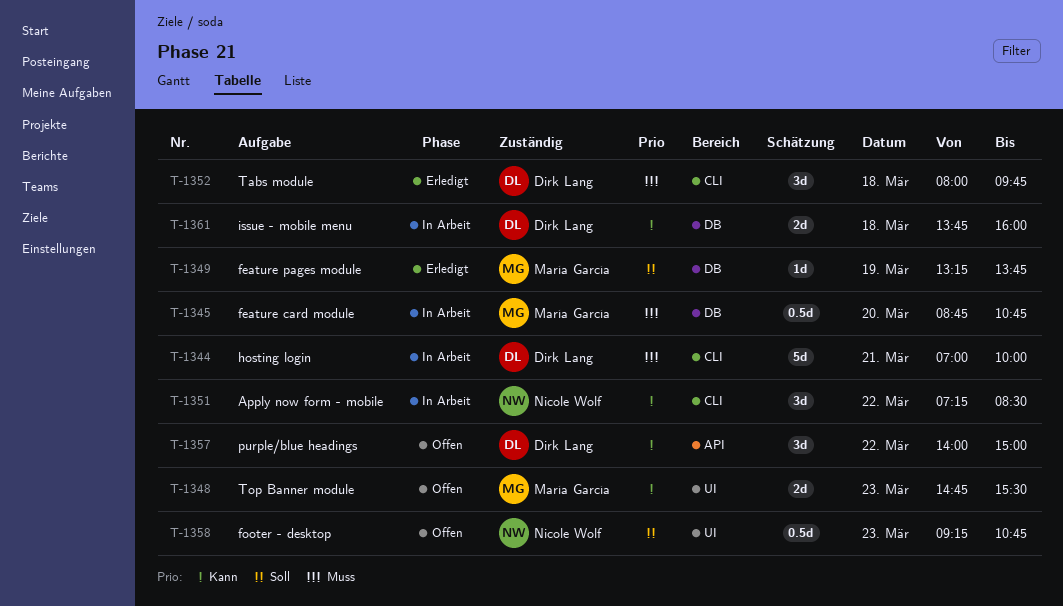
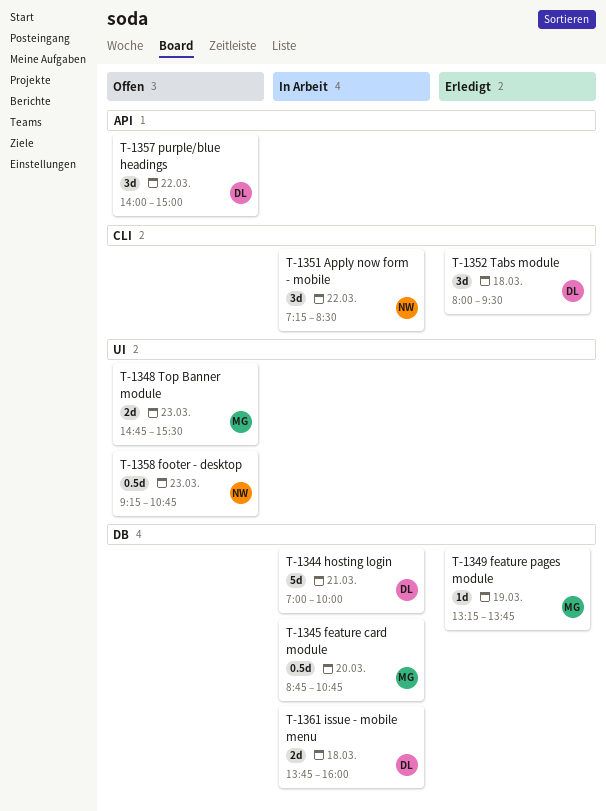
T-1344, label: CLI -> DB
T-1352, ends: 09:45 -> 09:30

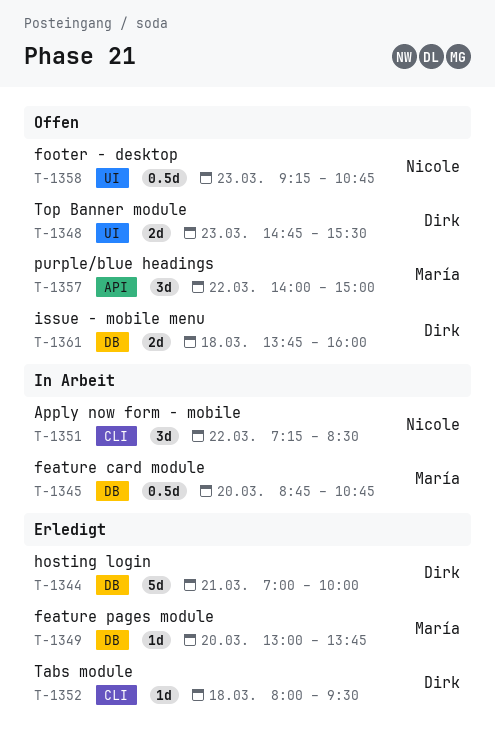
T-1344, status: In Arbeit -> Erledigt
T-1348, owner: María -> Dirk
T-1349, day: Mar 19 -> Mar 20
T-1349, begins: 13:15 -> 13:00
T-1352, estimate: 3d -> 1d
T-1357, owner: Dirk -> María
T-1361, status: In Arbeit -> Offen

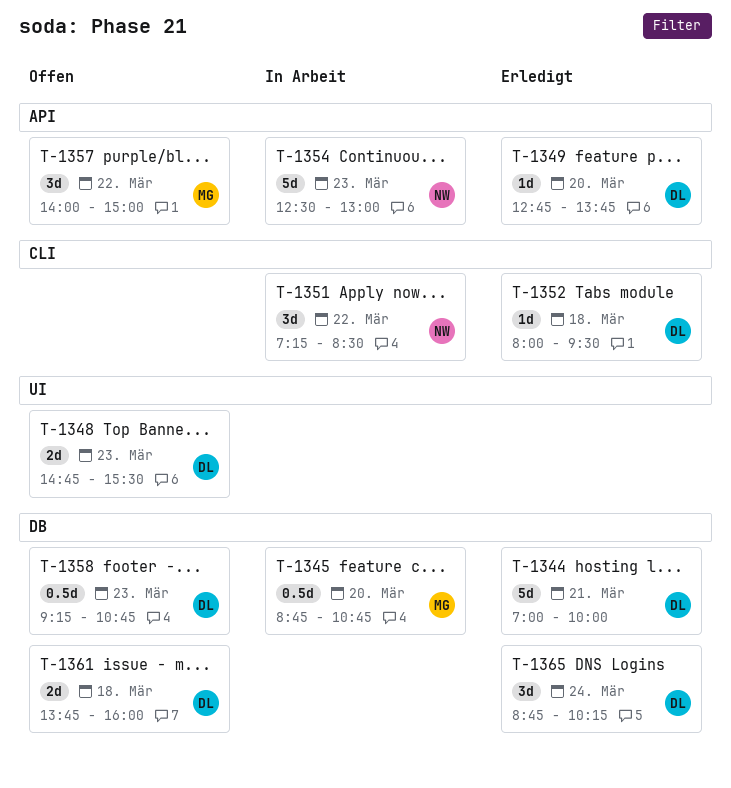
T-1349, owner: María -> Dirk
T-1349, label: DB -> API
T-1349, begins: 13:00 -> 12:45
T-1354: none -> present
T-1358, owner: Nicole -> Dirk
T-1358, label: UI -> DB
T-1365: none -> present

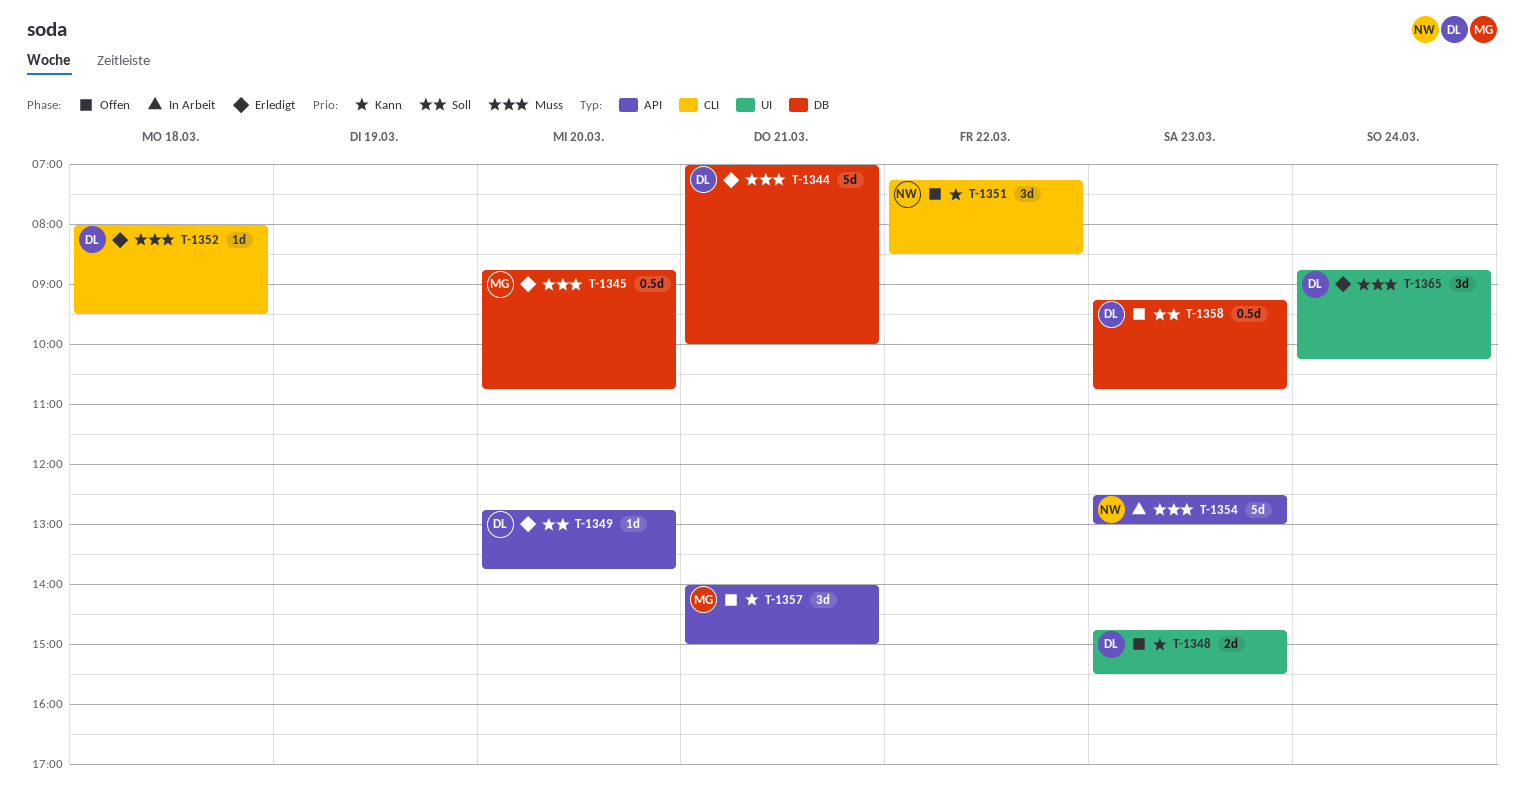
T-1345, status: In Arbeit -> Erledigt
T-1351, status: In Arbeit -> Offen
T-1357, day: Mar 22 -> Mar 21
T-1361: present -> none
T-1365, label: DB -> UI

